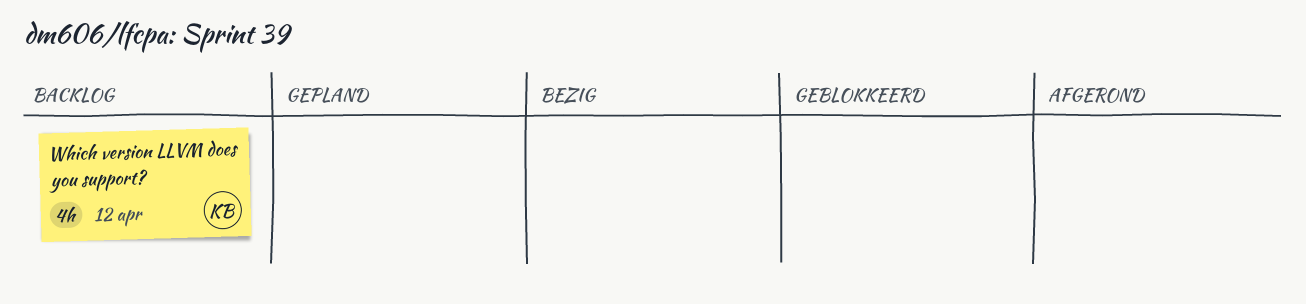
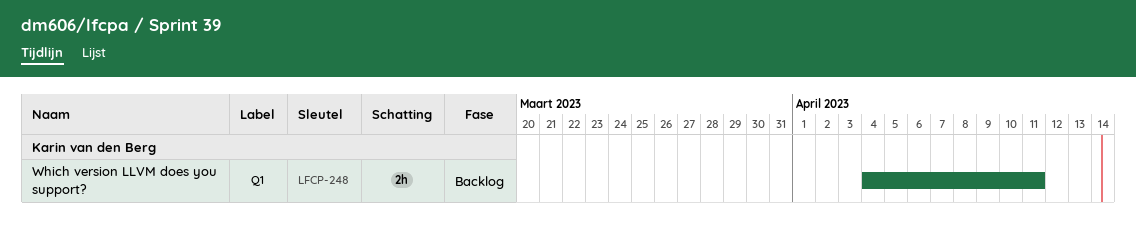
Which version LLVM does you support?, estimate: 4h -> 2h
Which version LLVM does you support?, due: Apr 12 -> Apr 11

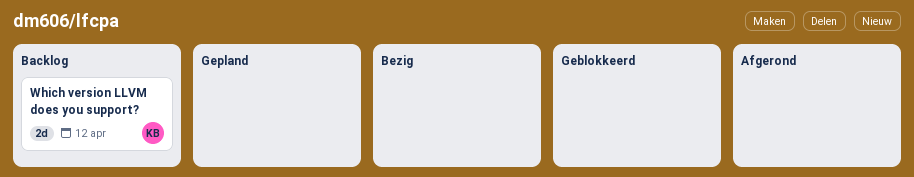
Which version LLVM does you support?, estimate: 2h -> 2d
Which version LLVM does you support?, due: Apr 11 -> Apr 12

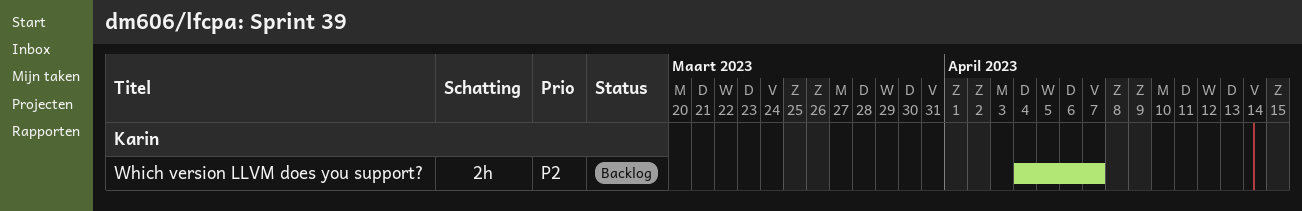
Which version LLVM does you support?, estimate: 2d -> 2h
Which version LLVM does you support?, due: Apr 12 -> Apr 7

